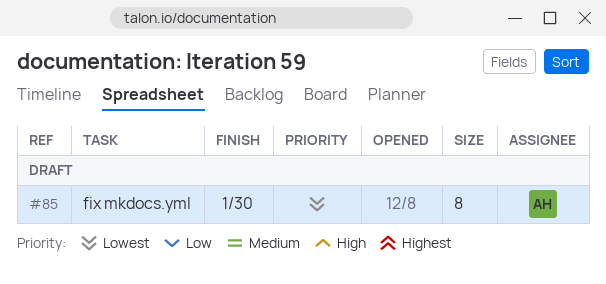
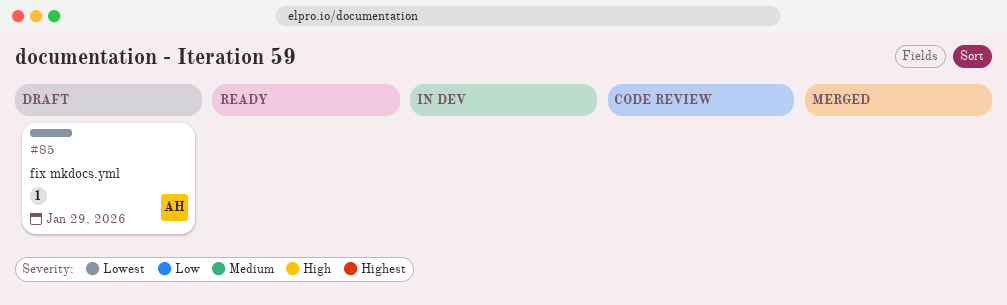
#85, estimate: 8 -> 1
#85, due: Jan 30 -> Jan 29

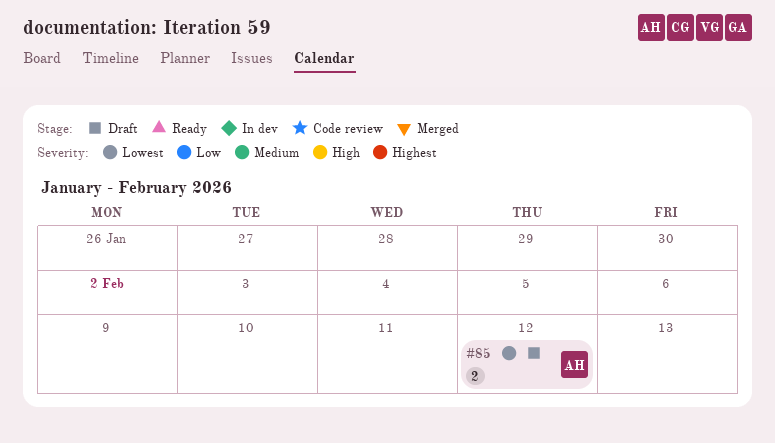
#85, estimate: 1 -> 2
#85, due: Jan 29 -> Feb 12

